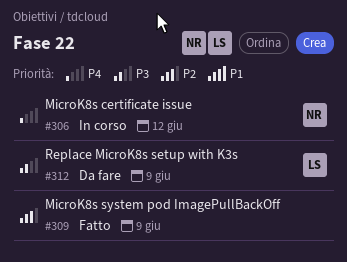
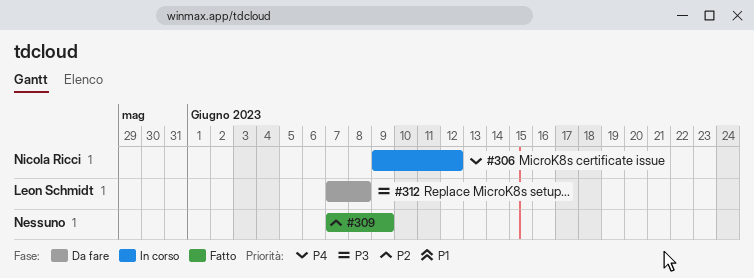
#312, due: Jun 9 -> Jun 8

